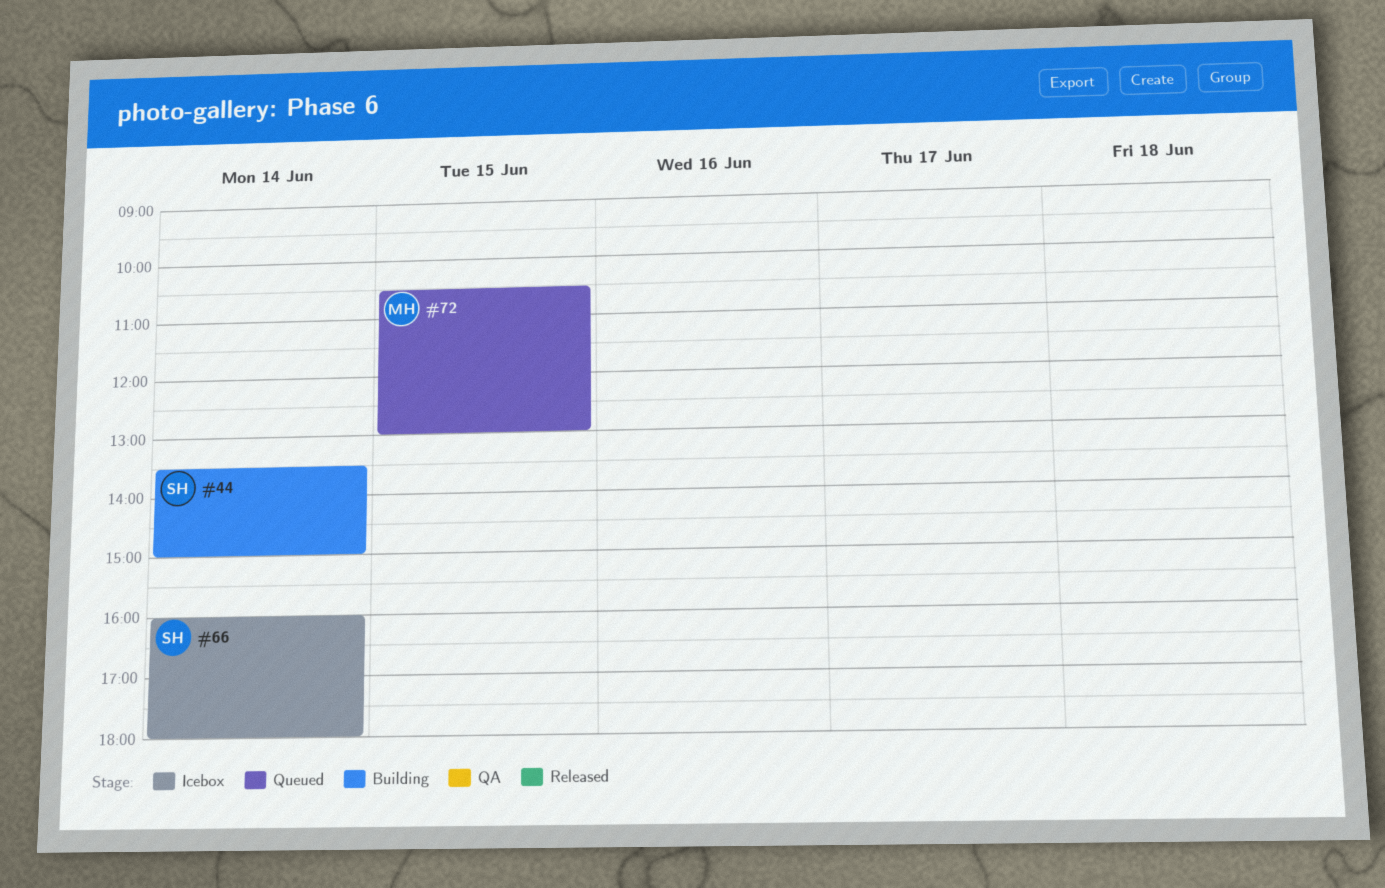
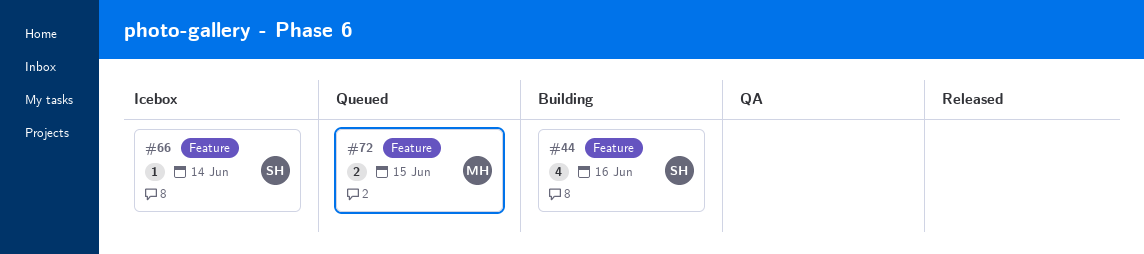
#44, day: Jun 14 -> Jun 16

